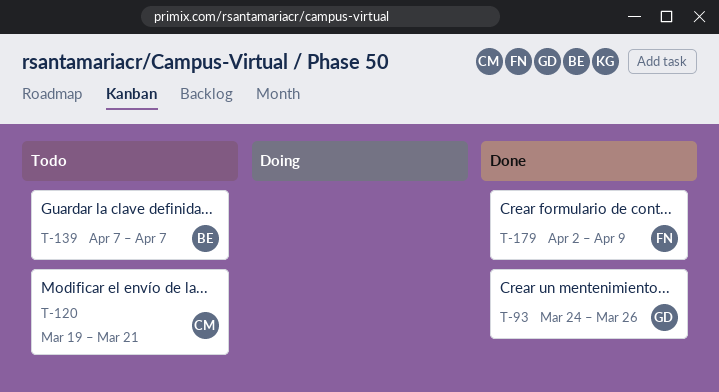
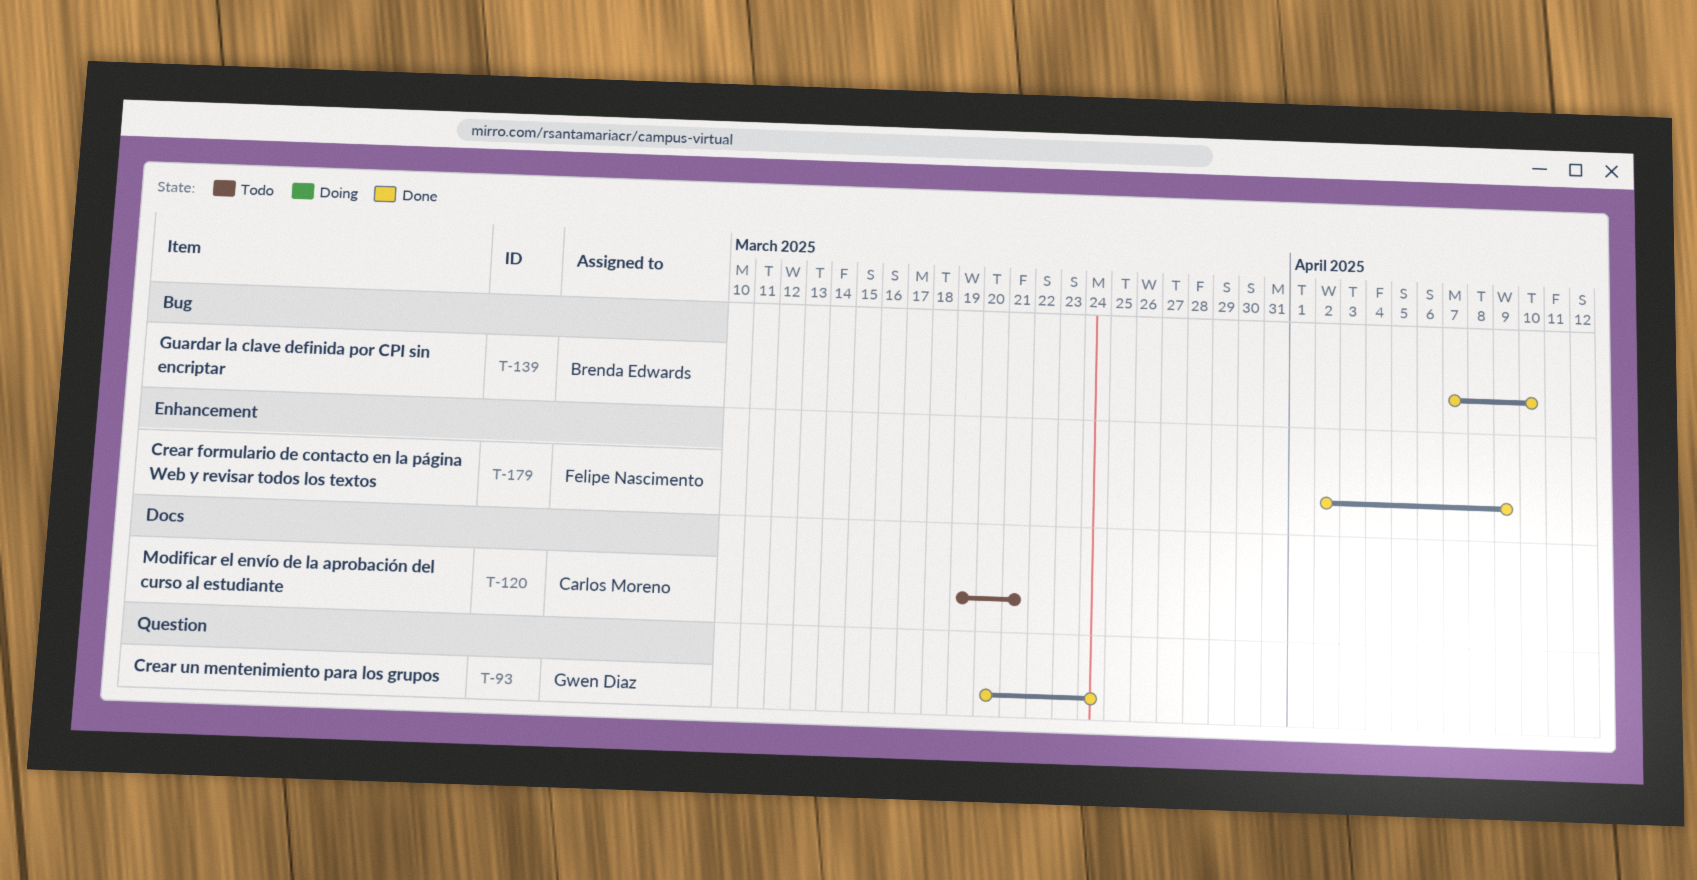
T-93, start: Mar 24 -> Mar 20
T-93, due: Mar 26 -> Mar 24
T-139, status: Todo -> Done
T-139, due: Apr 7 -> Apr 10

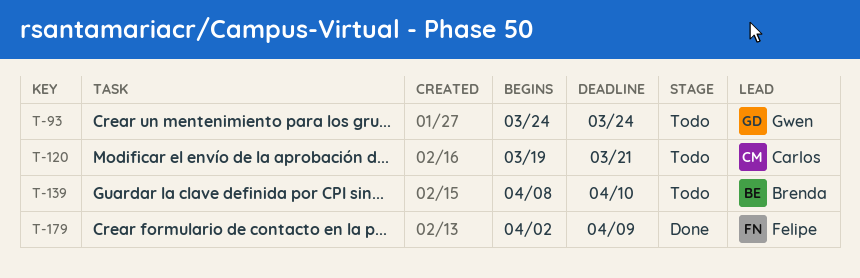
T-93, status: Done -> Todo
T-93, start: Mar 20 -> Mar 24
T-139, status: Done -> Todo
T-139, start: Apr 7 -> Apr 8

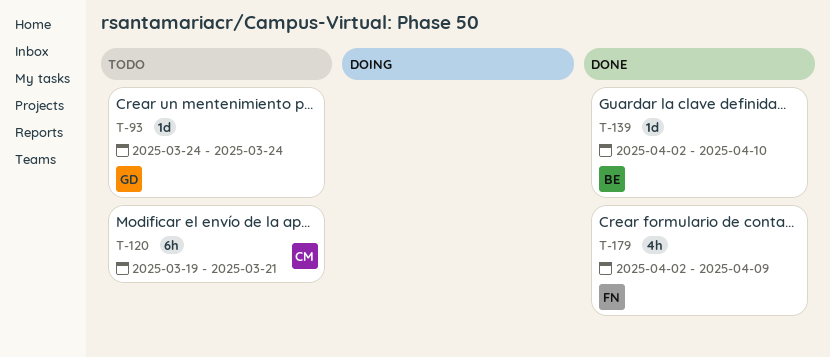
T-139, status: Todo -> Done
T-139, start: Apr 8 -> Apr 2

